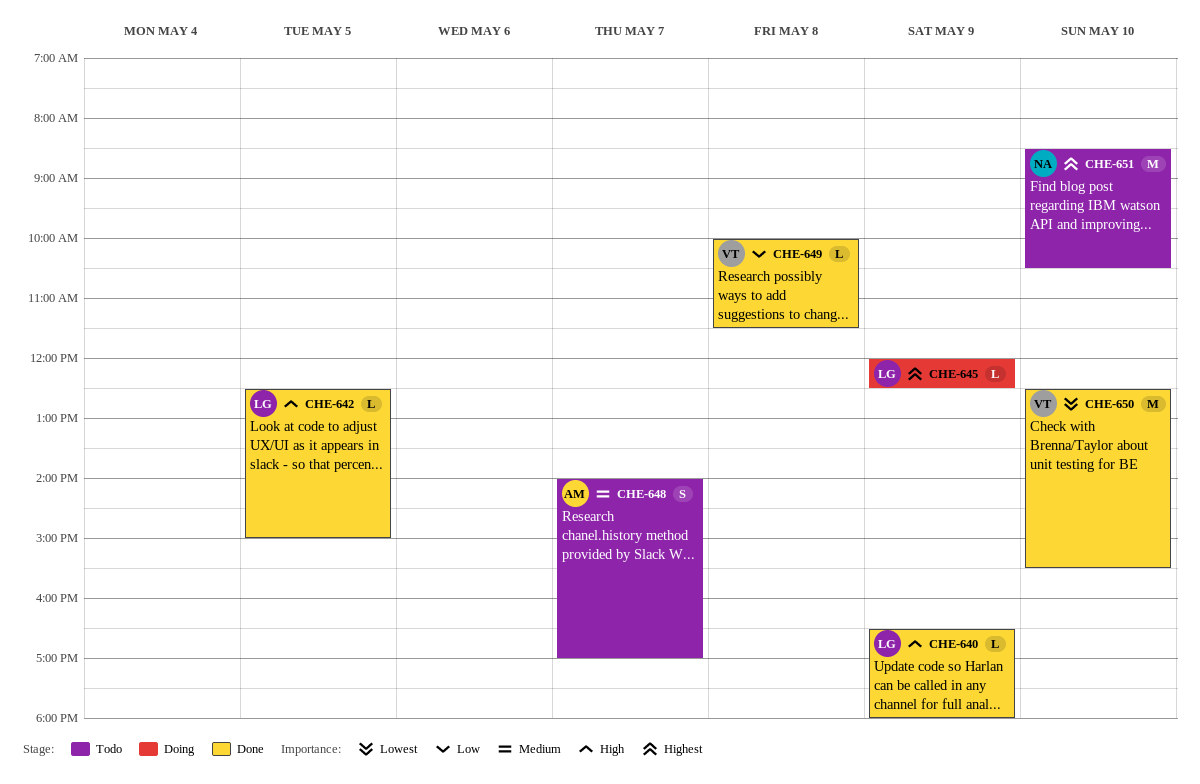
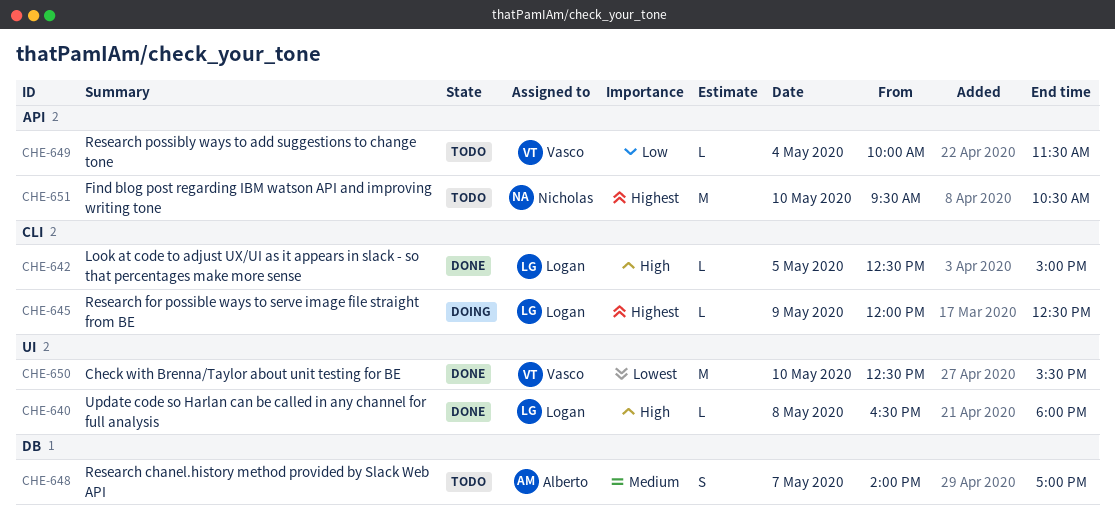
CHE-640, day: May 9 -> May 8
CHE-649, status: Done -> Todo
CHE-649, day: May 8 -> May 4
CHE-651, begins: 08:30 -> 09:30

